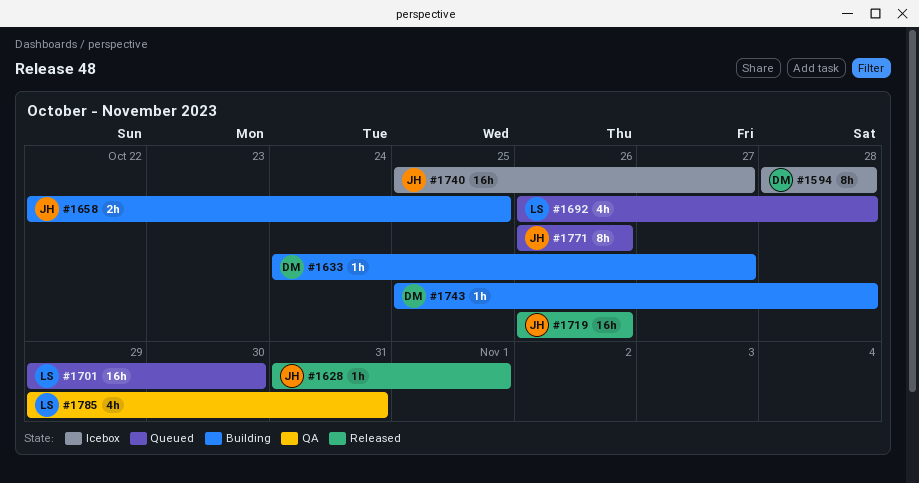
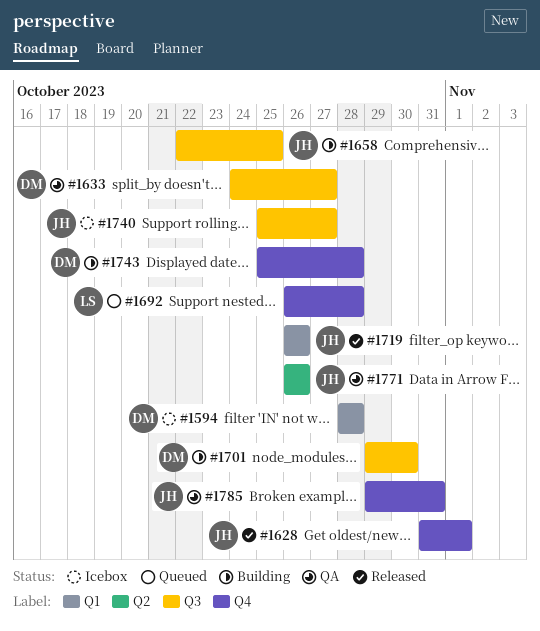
#1633, status: Building -> QA
#1701, status: Queued -> Building
#1701, owner: LS -> DM
#1771, status: Queued -> QA
#1785, owner: LS -> JH

